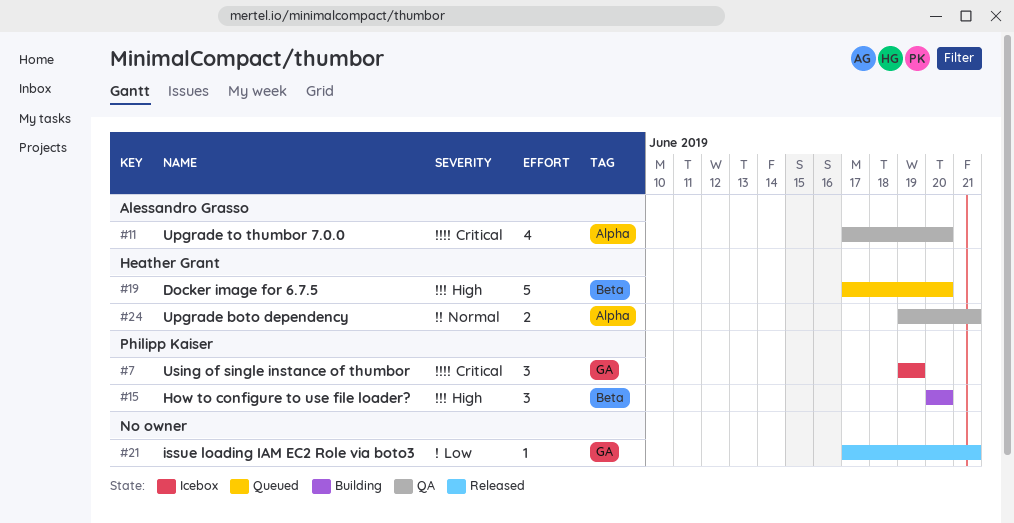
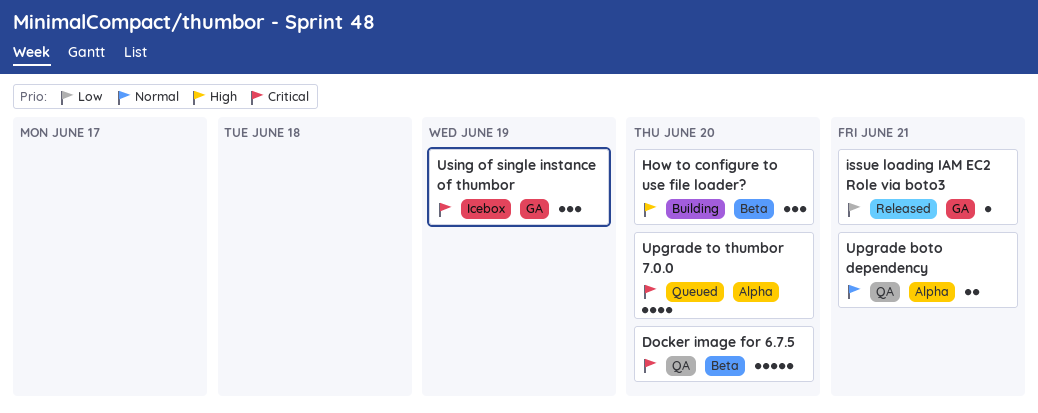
Docker image for 6.7.5, status: Queued -> QA
Docker image for 6.7.5, priority: High -> Critical
Upgrade to thumbor 7.0.0, status: QA -> Queued

